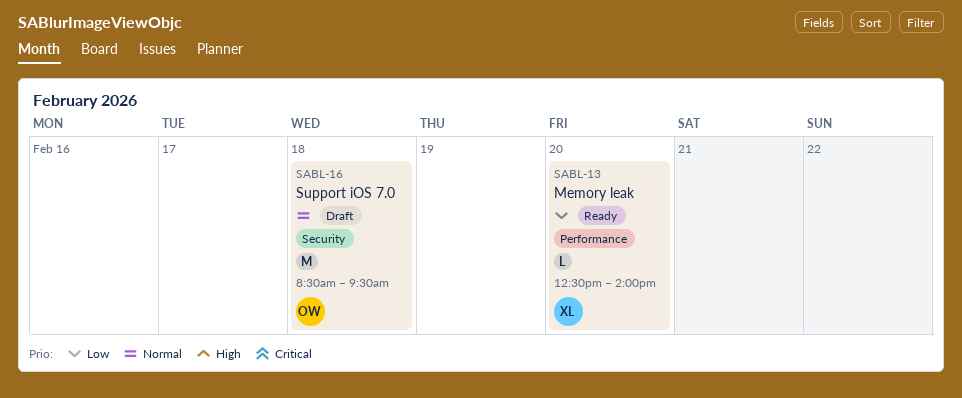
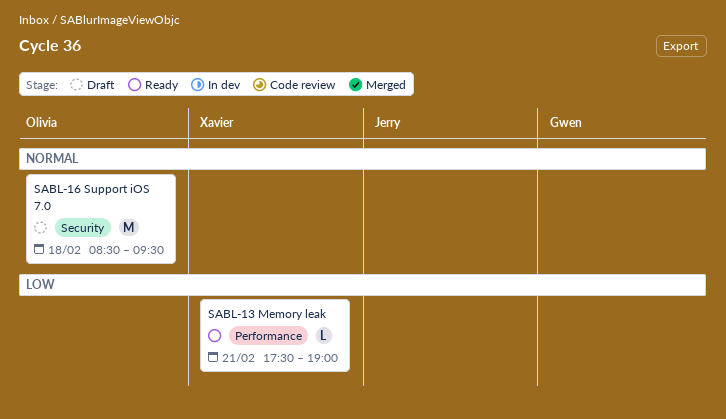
SABL-13, day: Feb 20 -> Feb 21
SABL-13, begins: 12:30 -> 17:30
SABL-13, ends: 14:00 -> 19:00

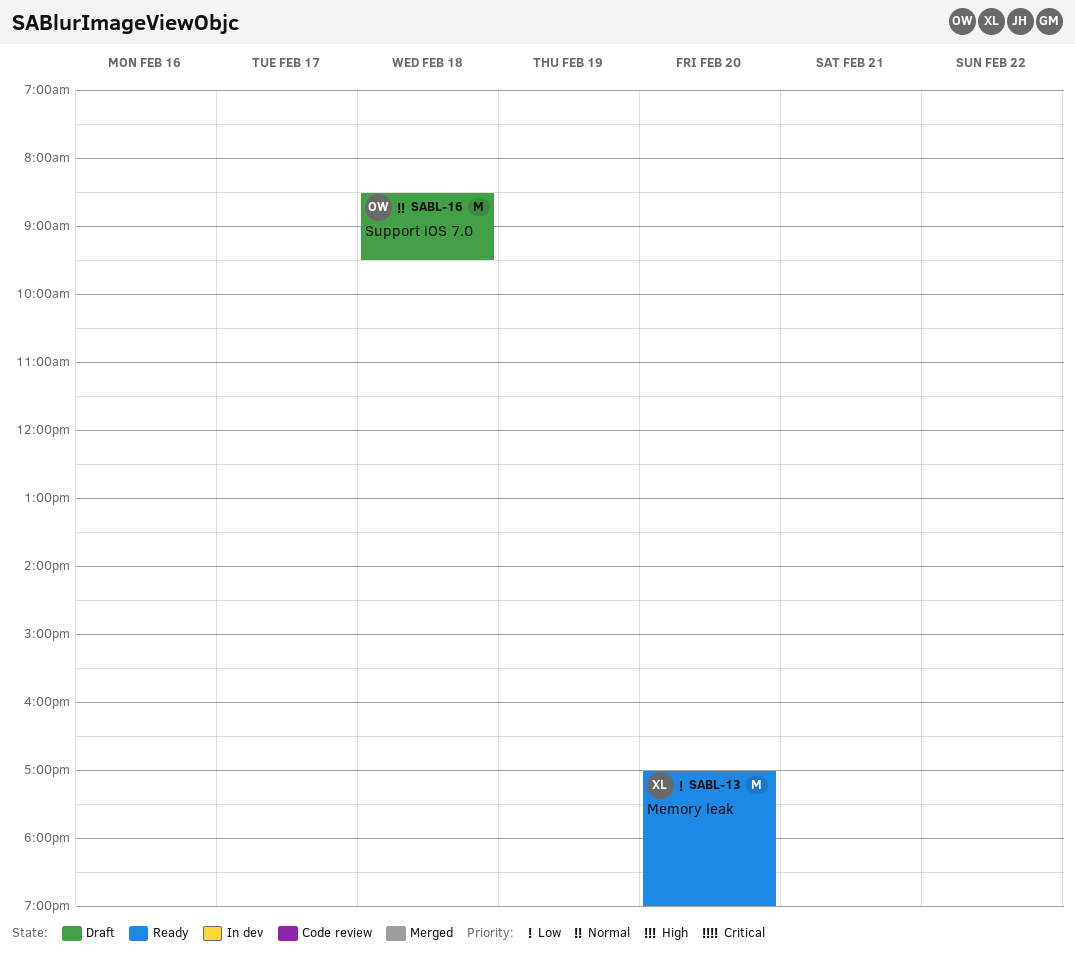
SABL-13, estimate: L -> M
SABL-13, day: Feb 21 -> Feb 20
SABL-13, begins: 17:30 -> 17:00

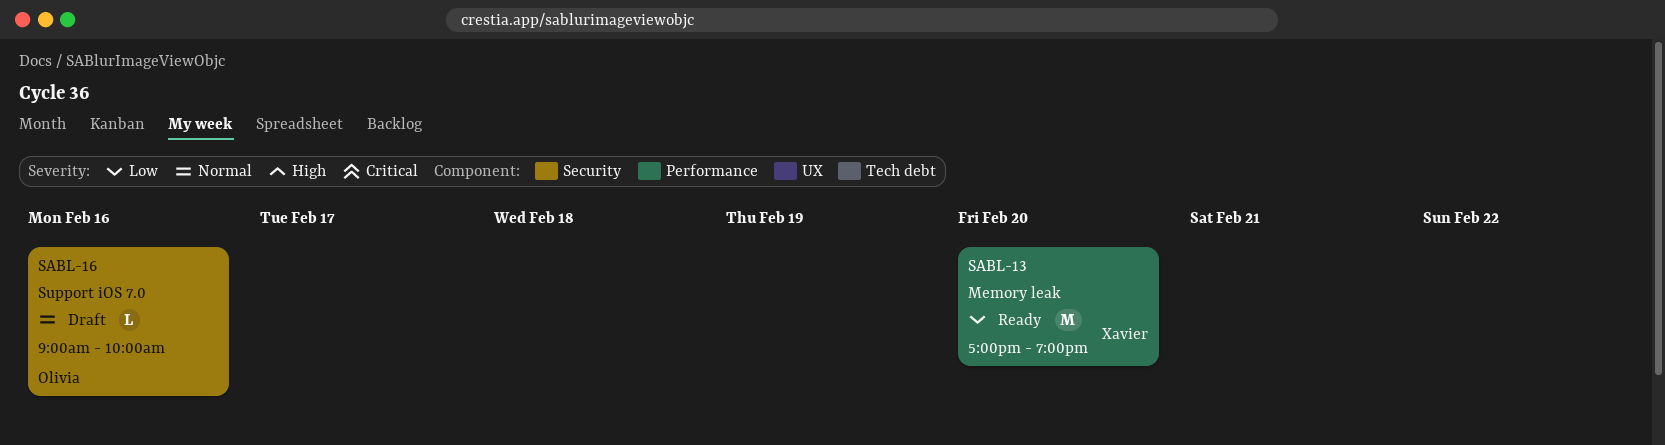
SABL-16, estimate: M -> L
SABL-16, day: Feb 18 -> Feb 16
SABL-16, begins: 08:30 -> 09:00
SABL-16, ends: 09:30 -> 10:00

